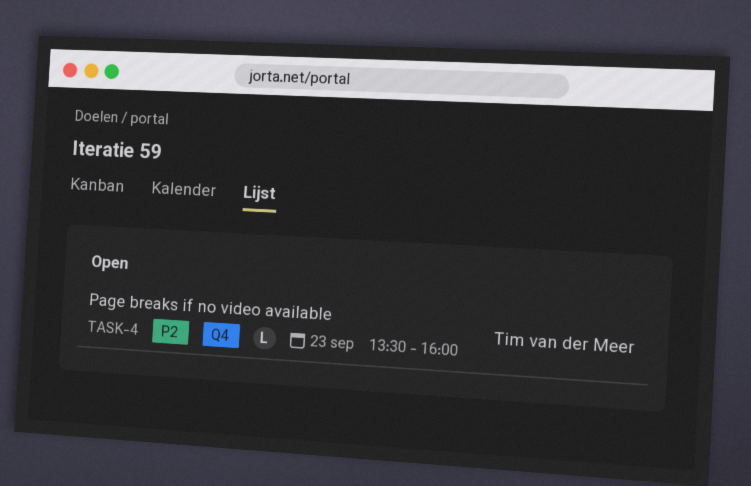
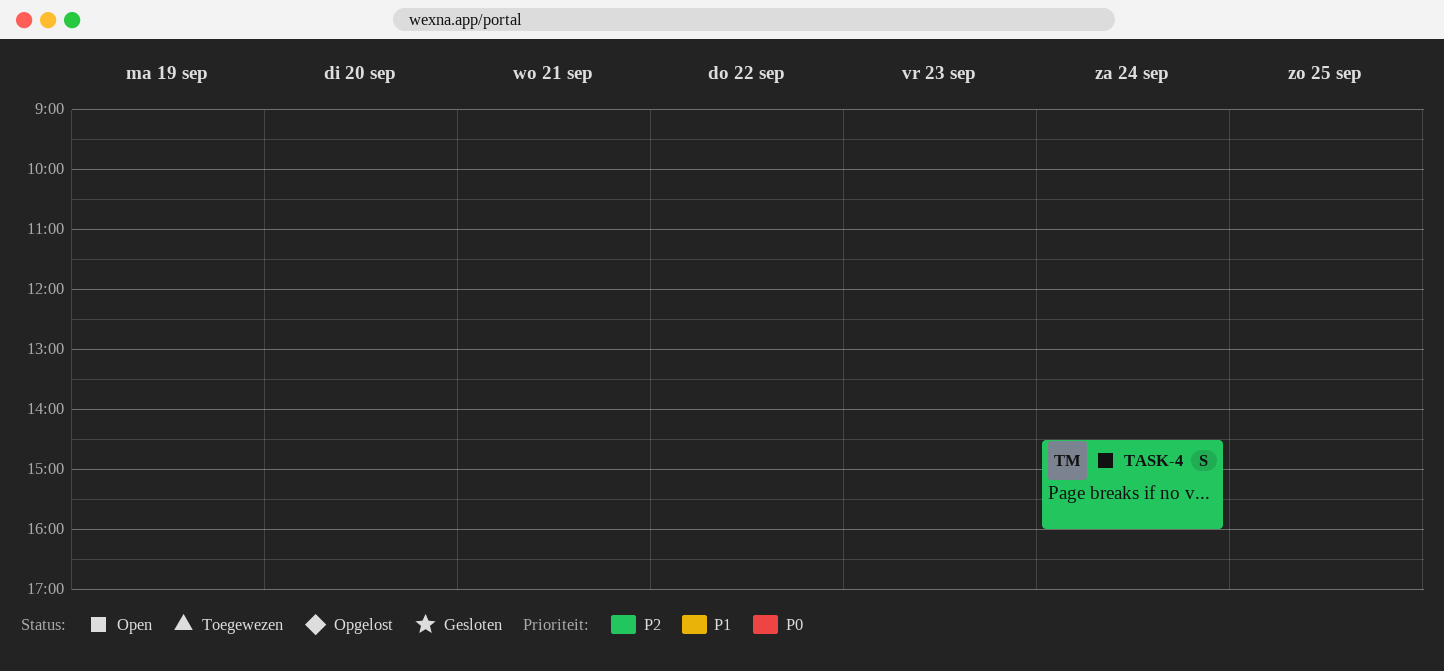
TASK-4, estimate: L -> S
TASK-4, day: Sep 23 -> Sep 24
TASK-4, begins: 13:30 -> 14:30

